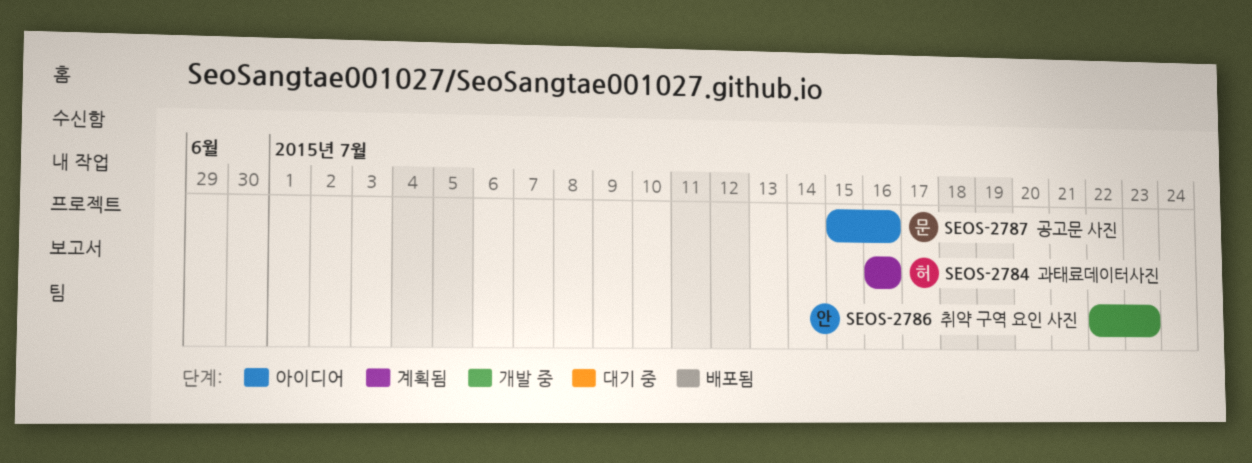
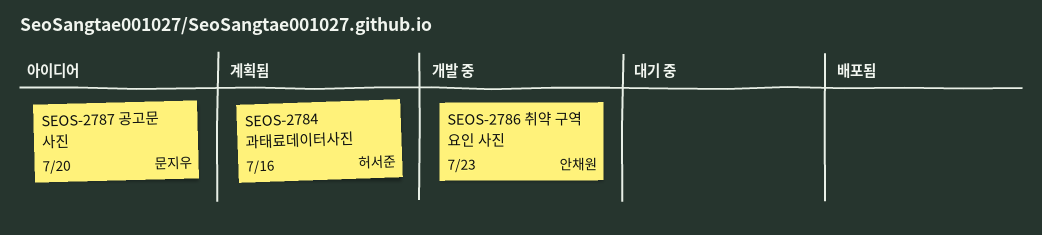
SEOS-2787, due: Jul 16 -> Jul 20

